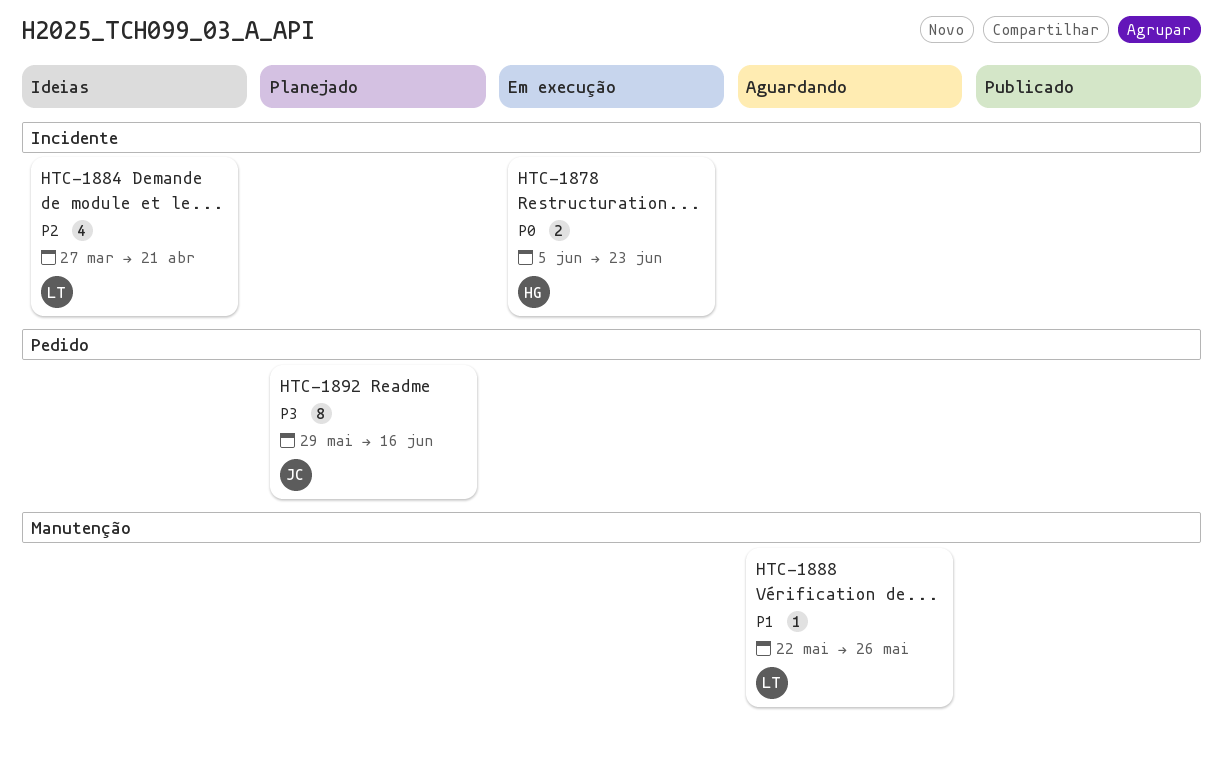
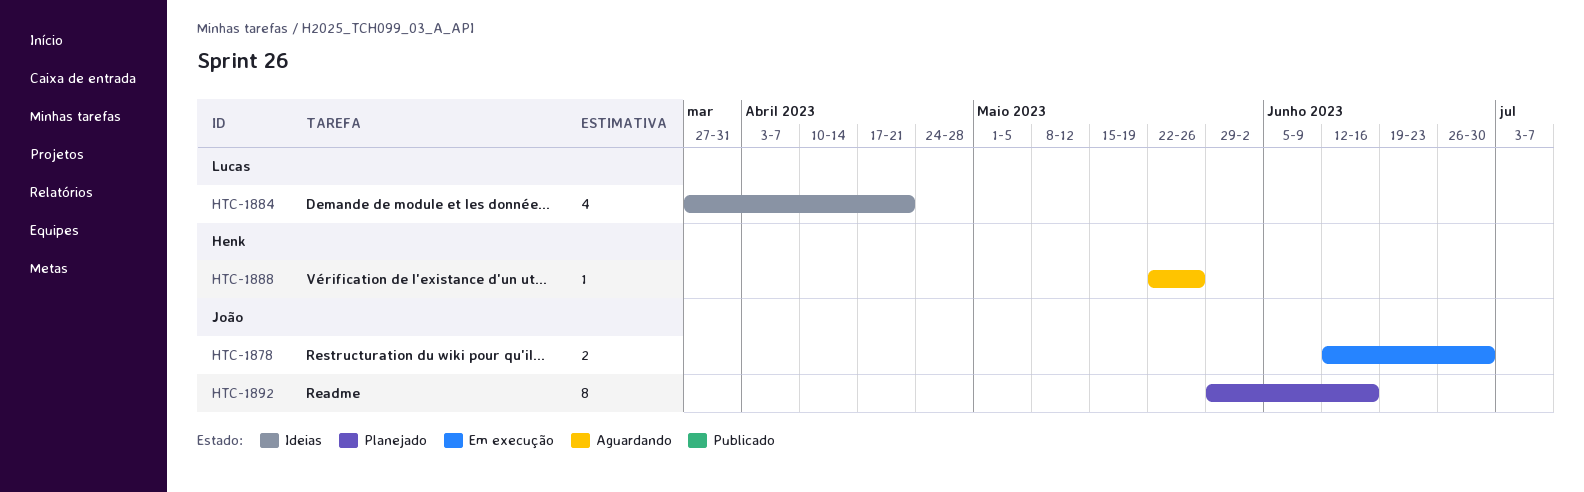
HTC-1878, owner: Henk -> João
HTC-1878, start: Jun 5 -> Jun 12
HTC-1878, due: Jun 23 -> Jun 30
HTC-1888, owner: Lucas -> Henk

